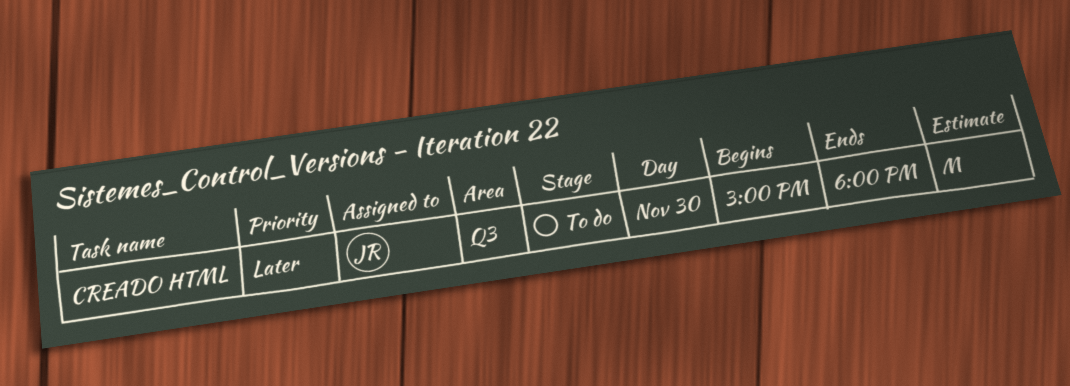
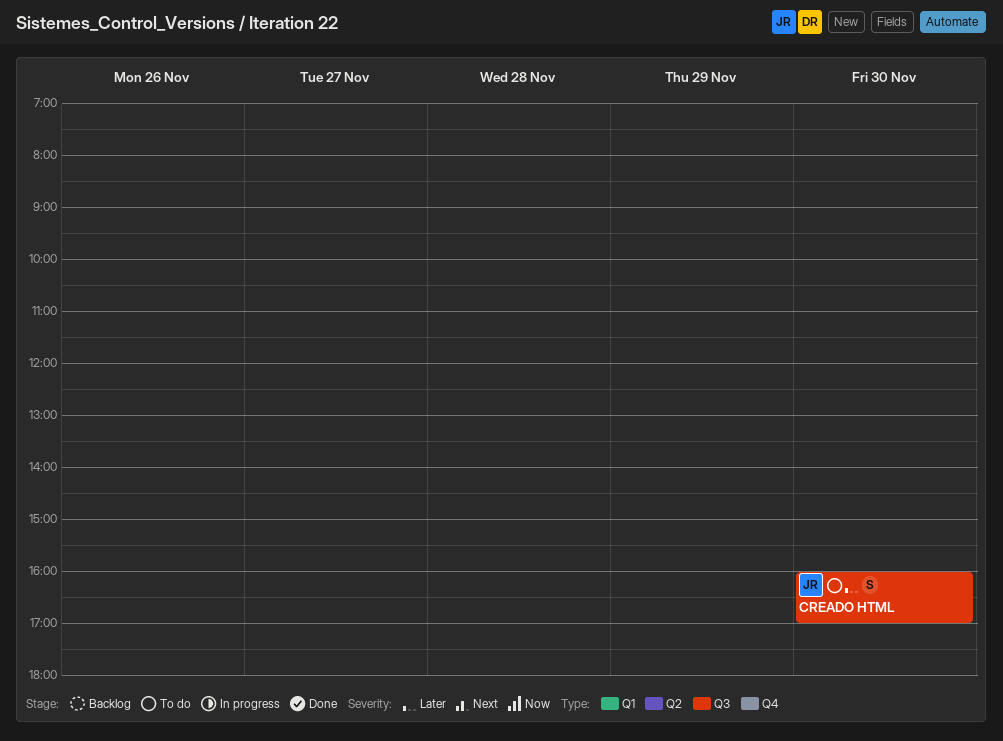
CREADO HTML, estimate: M -> S
CREADO HTML, begins: 15:00 -> 16:00
CREADO HTML, ends: 18:00 -> 17:00

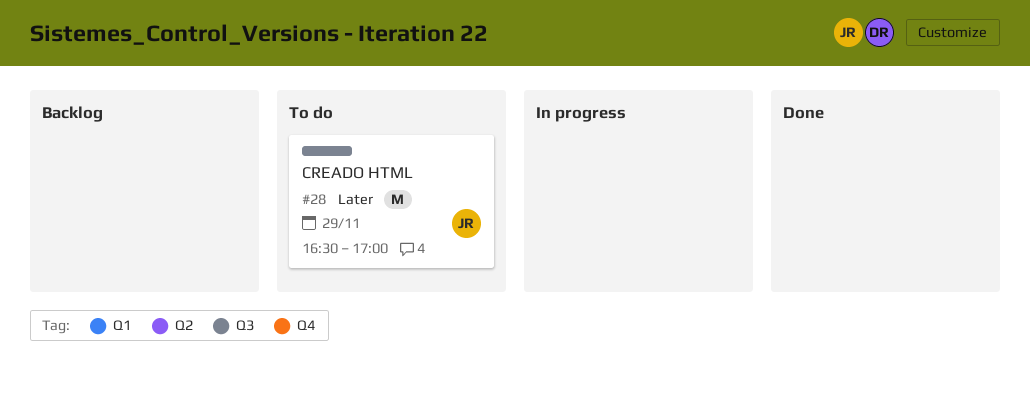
CREADO HTML, estimate: S -> M
CREADO HTML, day: Nov 30 -> Nov 29
CREADO HTML, begins: 16:00 -> 16:30

